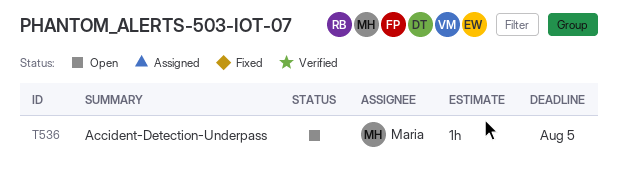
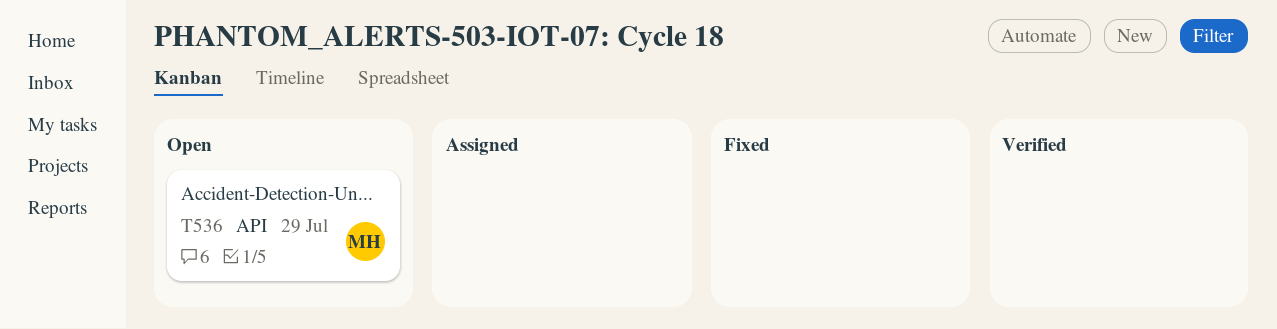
T536, due: Aug 5 -> Jul 29

